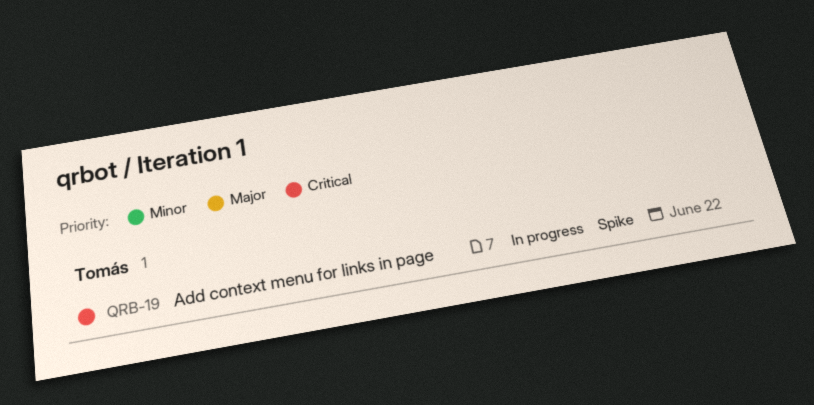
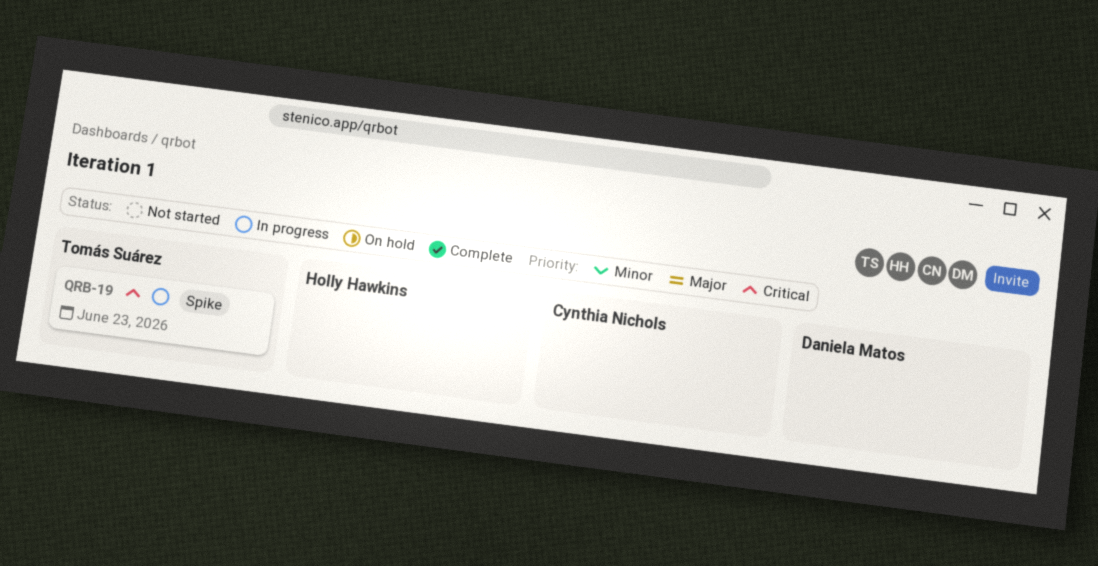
QRB-19, due: Jun 22 -> Jun 23

